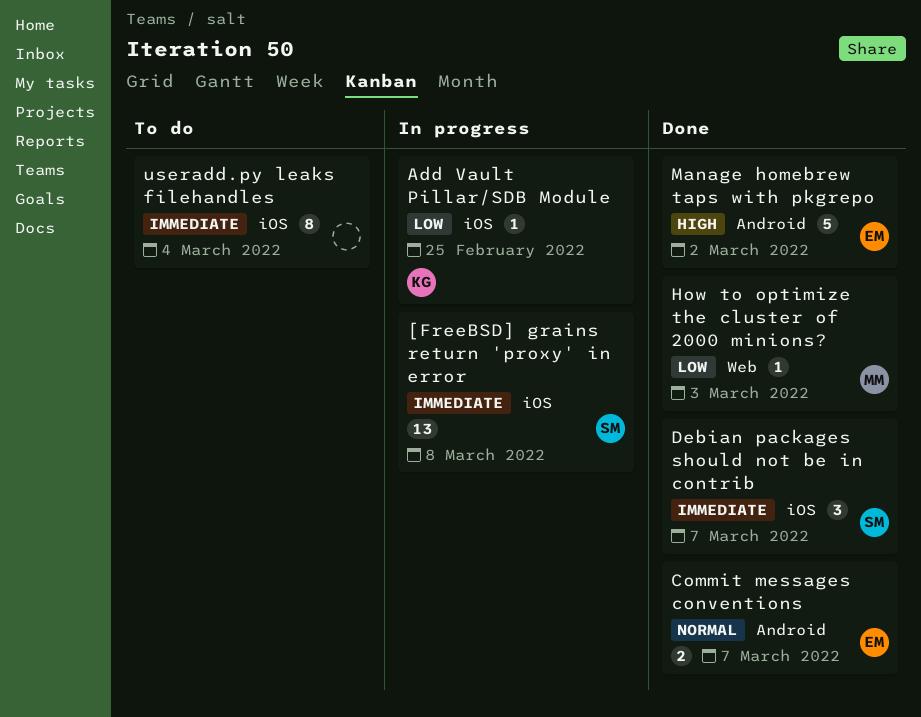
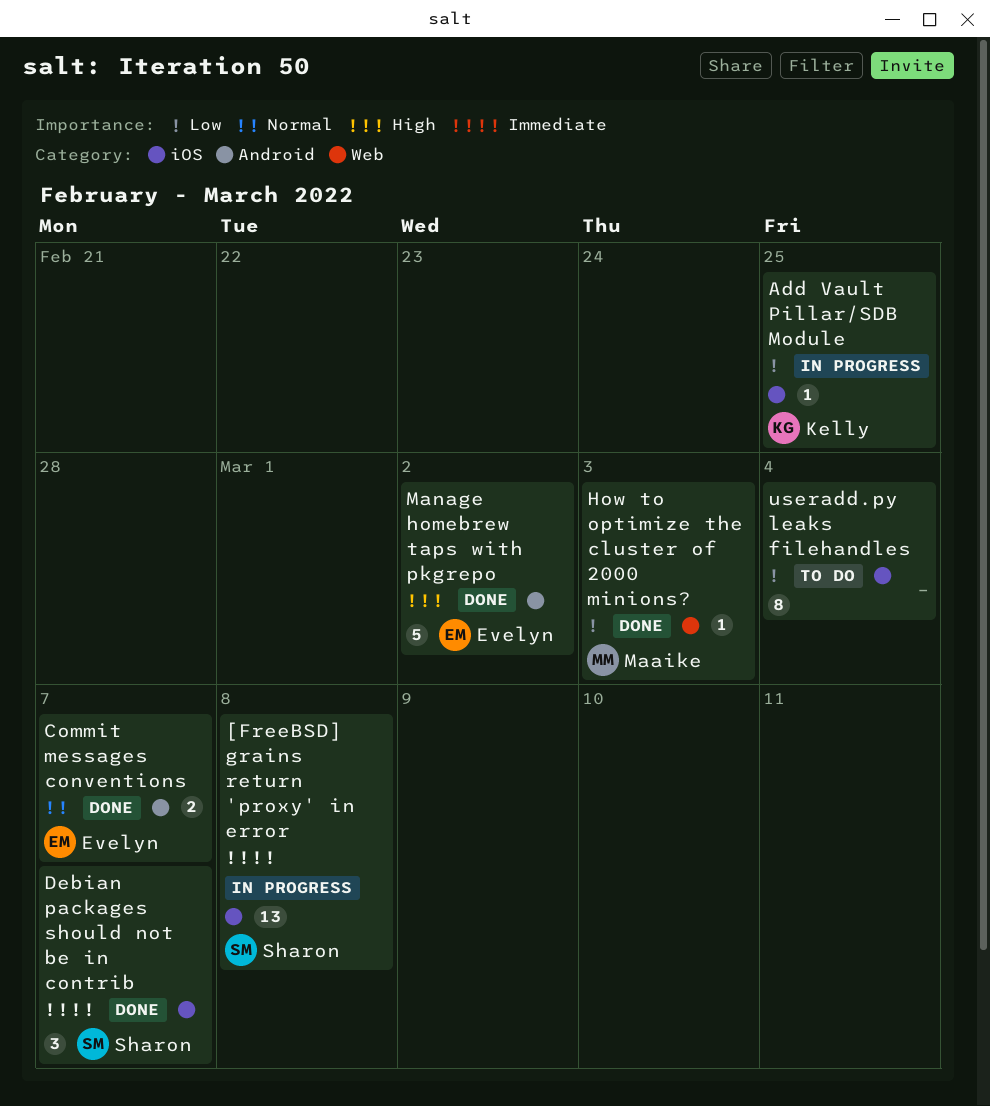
useradd.py leaks filehandles, priority: Immediate -> Low

